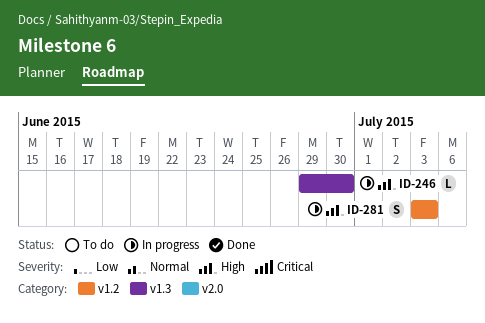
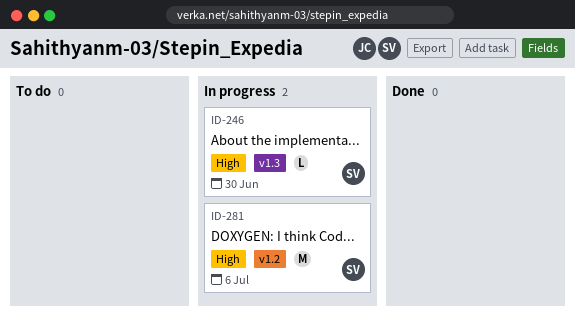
ID-281, estimate: S -> M
ID-281, due: Jul 3 -> Jul 6

